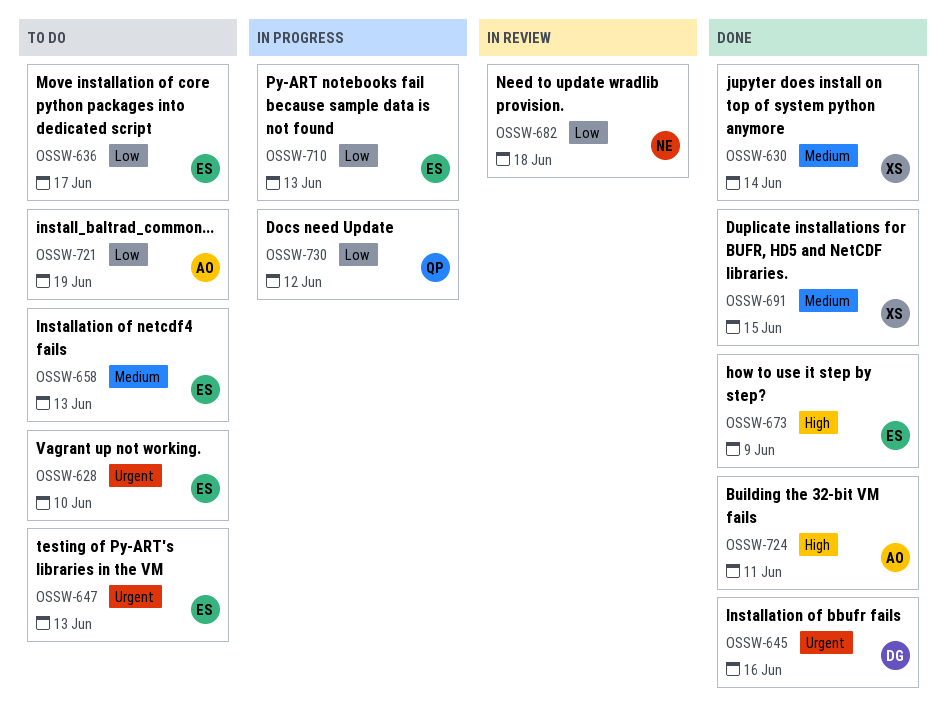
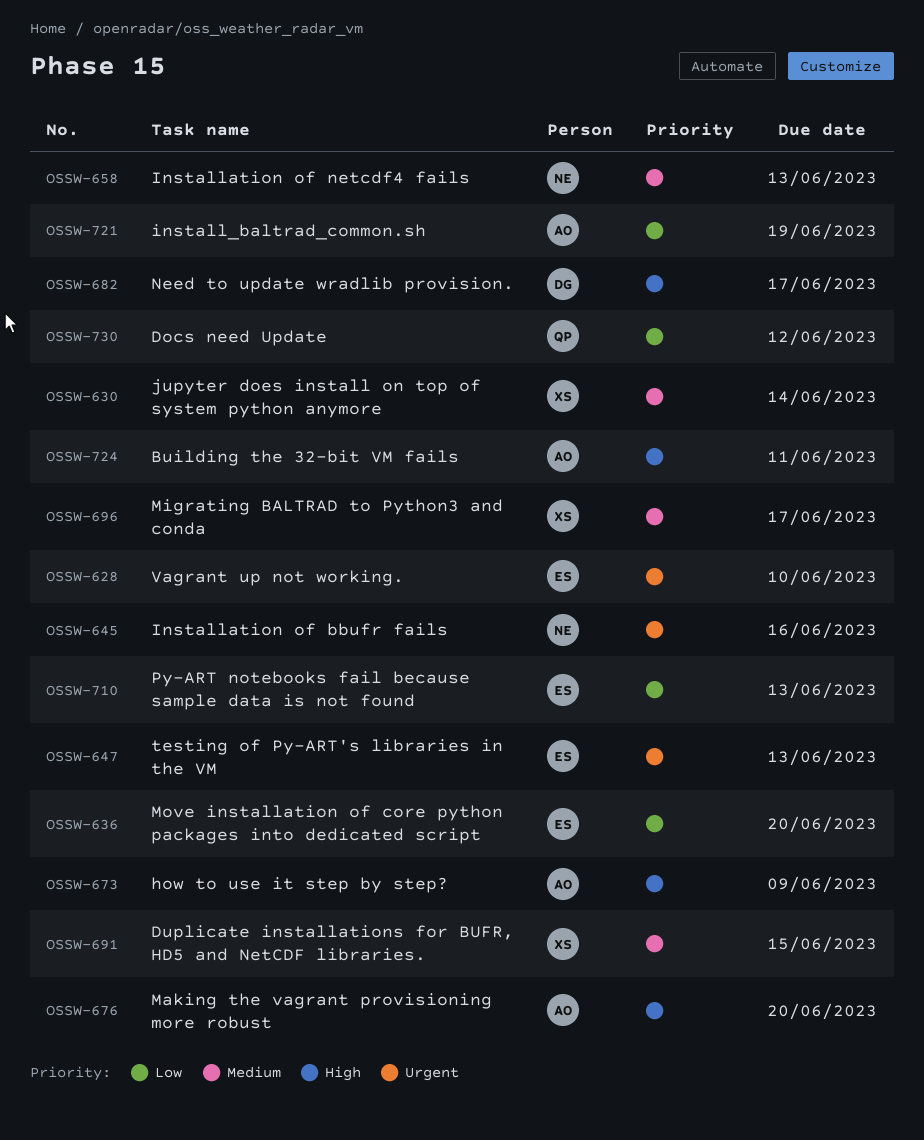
OSSW-636, due: Jun 17 -> Jun 20
OSSW-645, owner: DG -> NE
OSSW-658, owner: ES -> NE
OSSW-673, owner: ES -> AO
OSSW-676: none -> present
OSSW-682, owner: NE -> DG
OSSW-682, priority: Low -> High
OSSW-682, due: Jun 18 -> Jun 17
OSSW-696: none -> present

